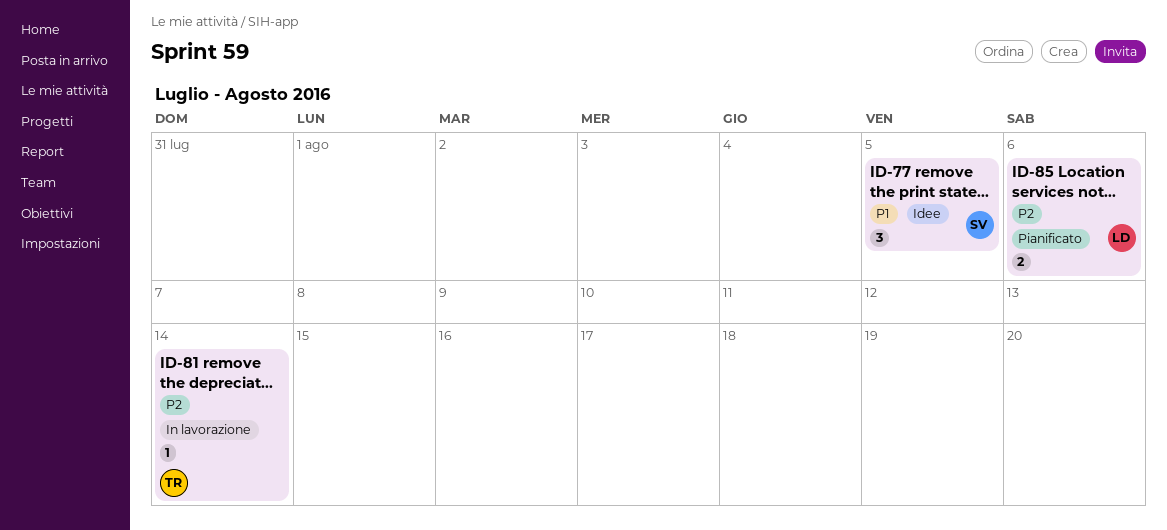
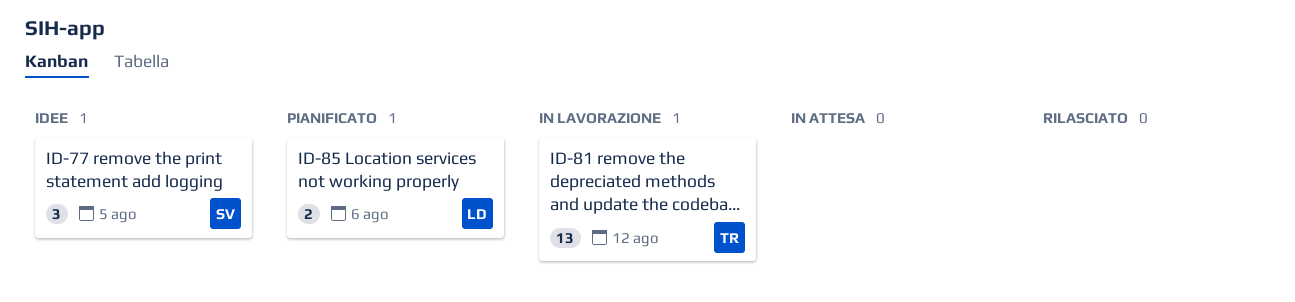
ID-81, estimate: 1 -> 13
ID-81, due: Aug 14 -> Aug 12

